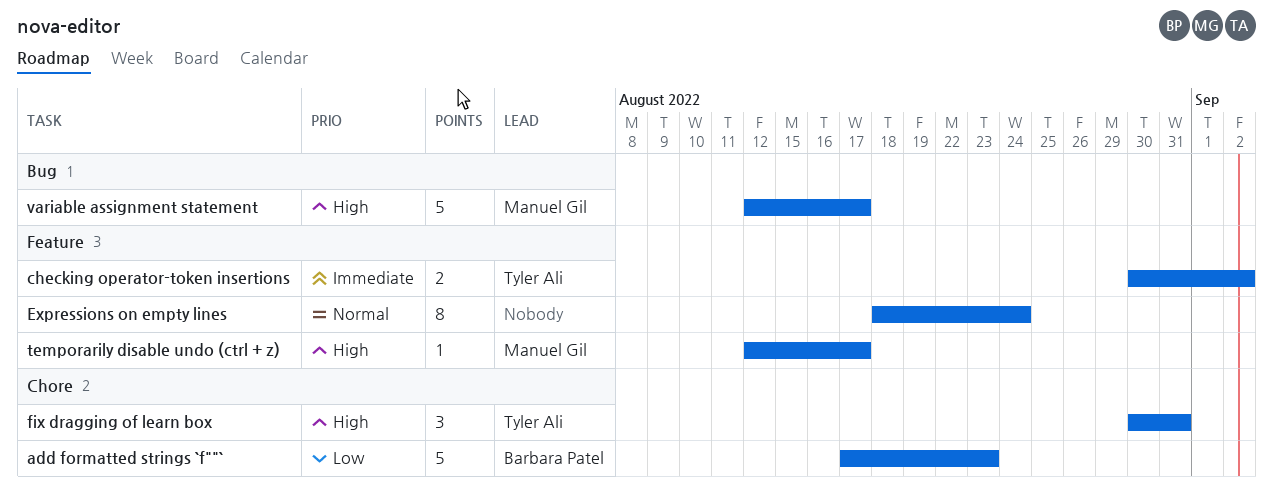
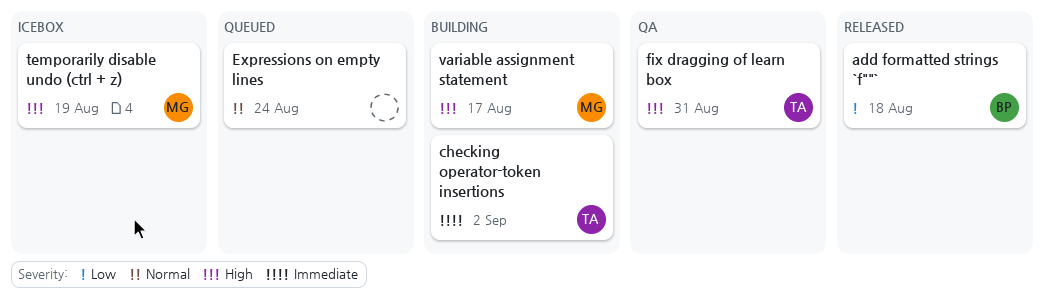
add formatted strings `f""`, due: Aug 23 -> Aug 18
temporarily disable undo (ctrl + z), due: Aug 17 -> Aug 19

